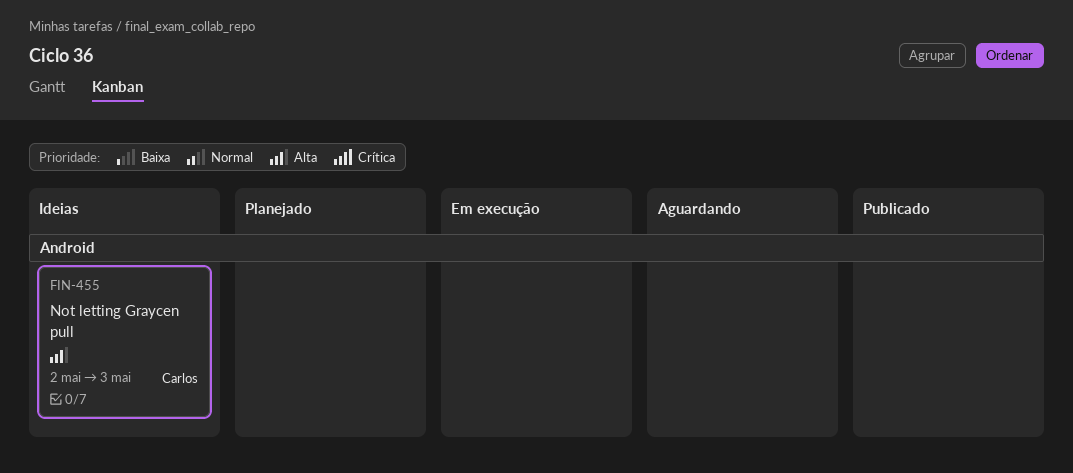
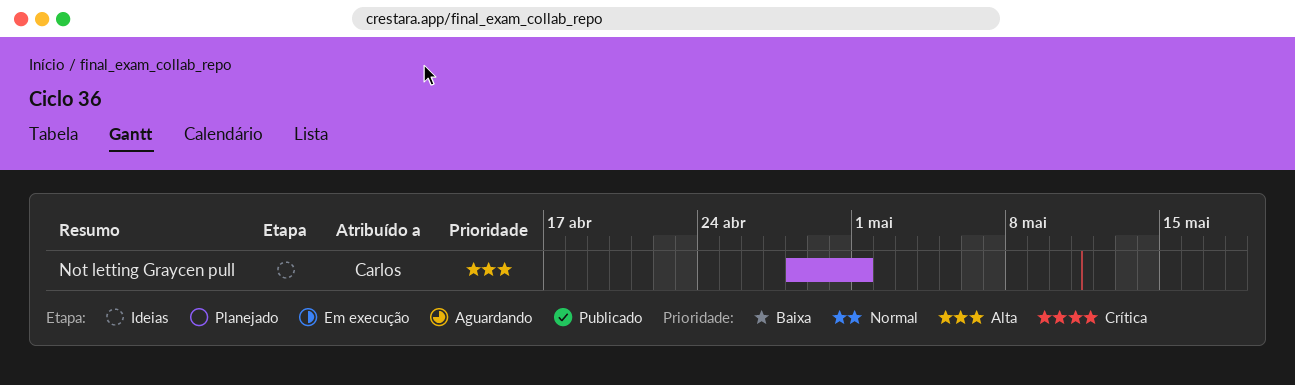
Not letting Graycen pull, start: May 2 -> Apr 28
Not letting Graycen pull, due: May 3 -> May 1

